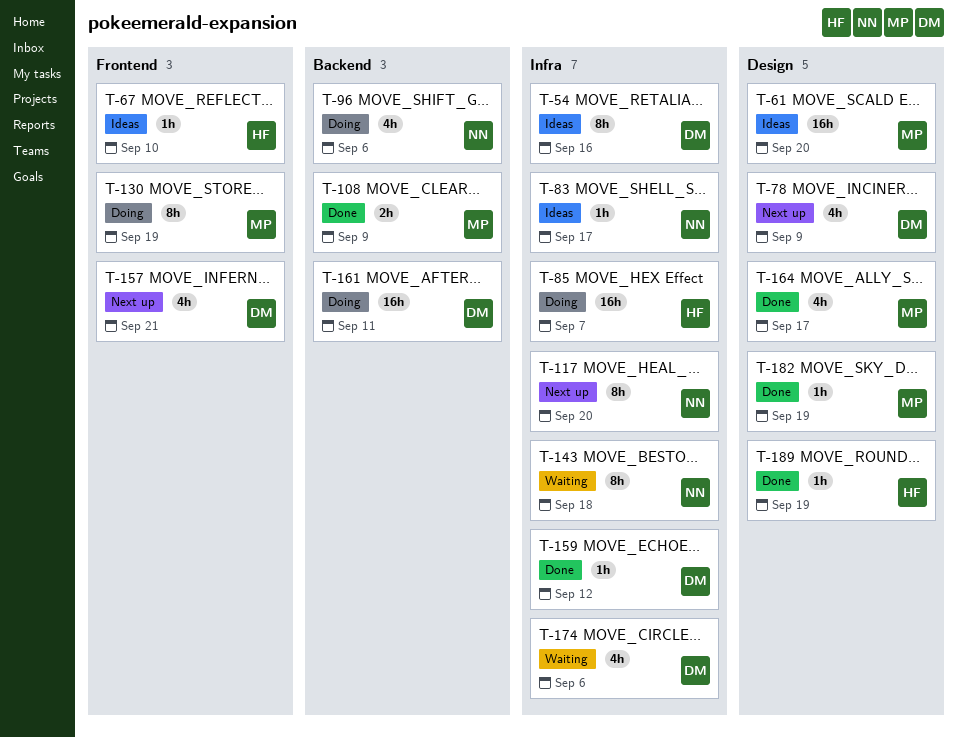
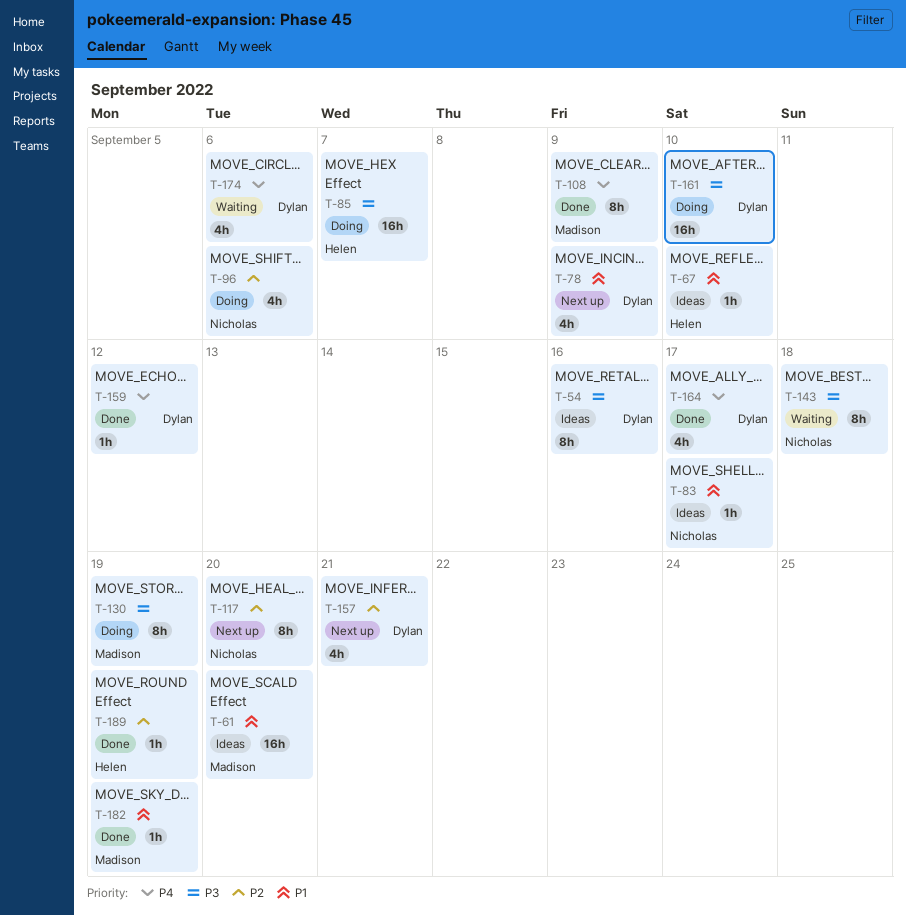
T-108, estimate: 2h -> 8h
T-161, due: Sep 11 -> Sep 10
T-164, owner: Madison -> Dylan

